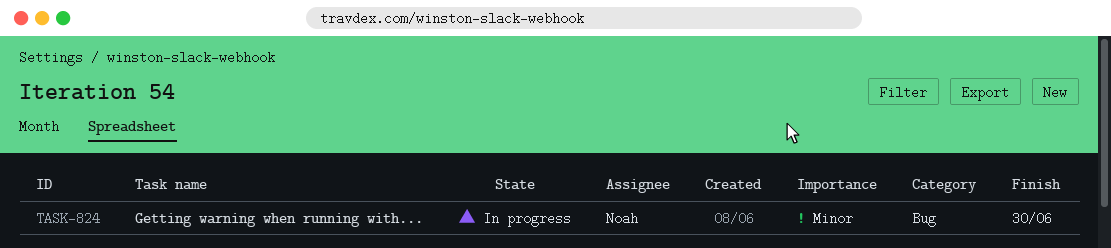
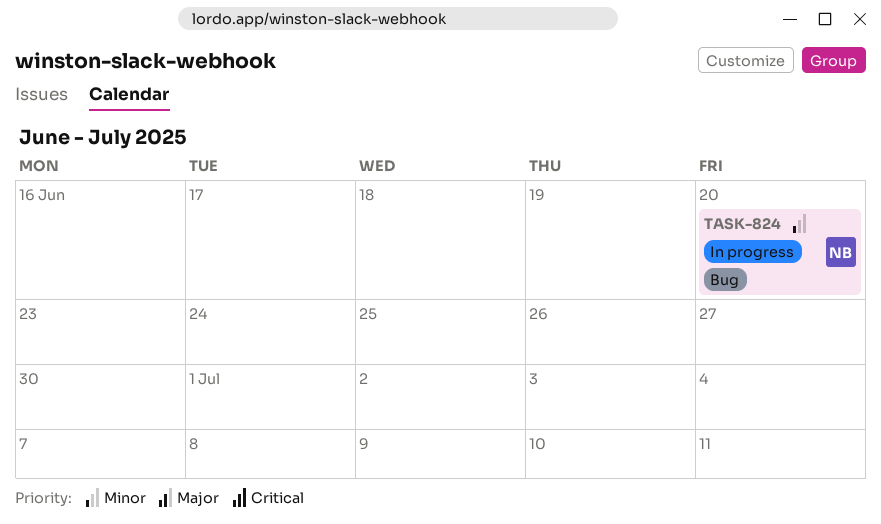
TASK-824, due: Jun 30 -> Jun 20

